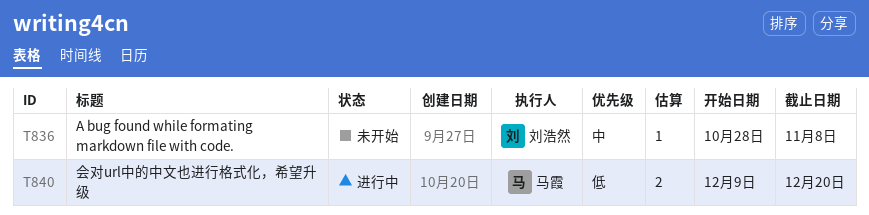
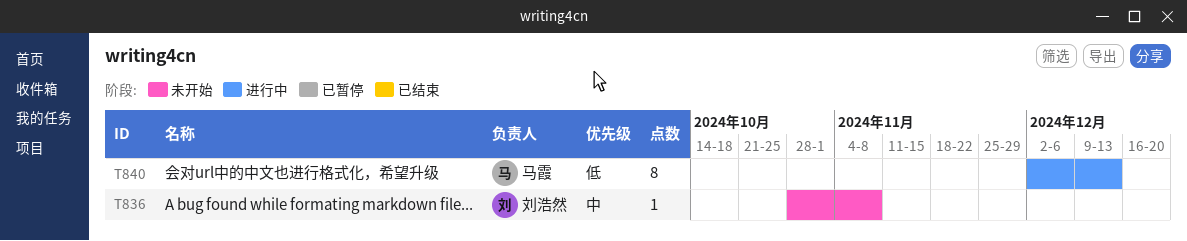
T840, estimate: 2 -> 8
T840, start: Dec 9 -> Dec 2
T840, due: Dec 20 -> Dec 13

